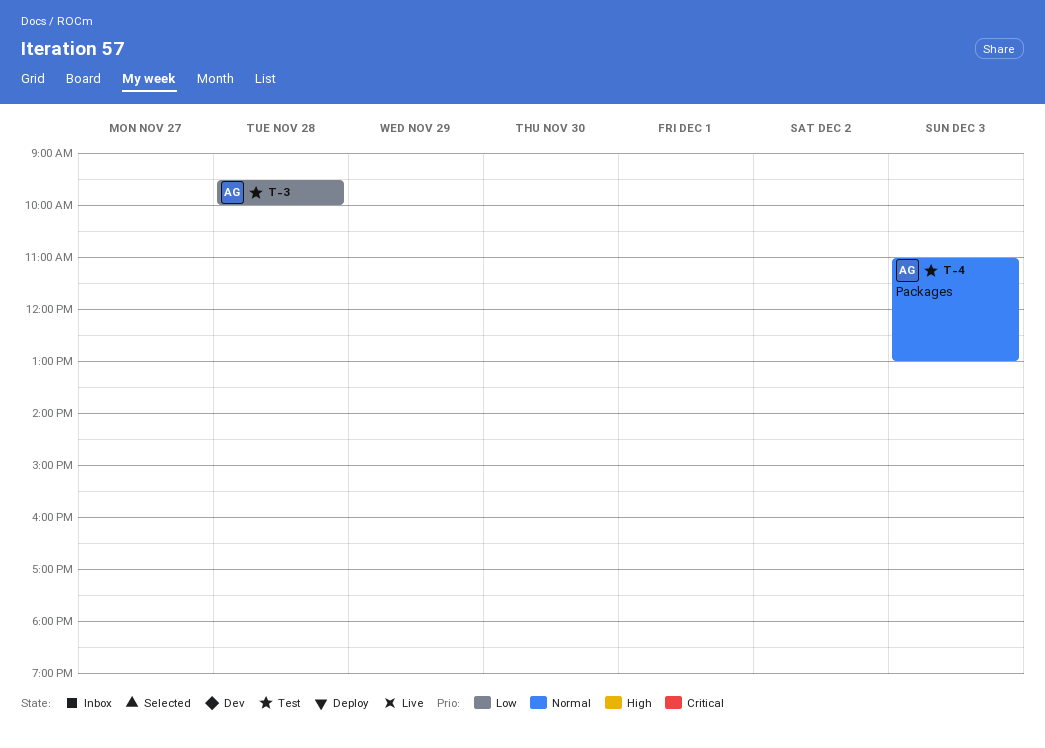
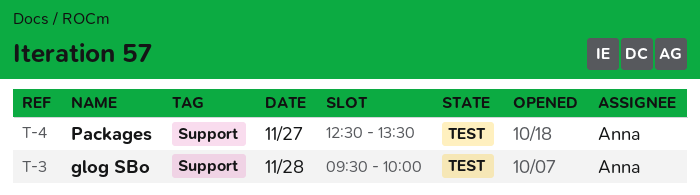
T-4, day: Dec 3 -> Nov 27
T-4, begins: 11:00 -> 12:30
T-4, ends: 13:00 -> 13:30

